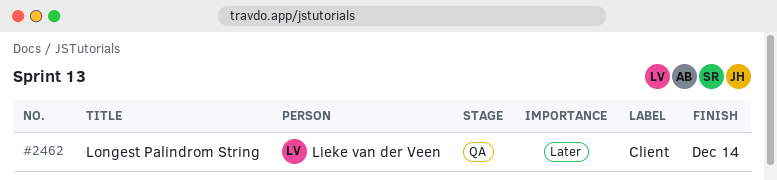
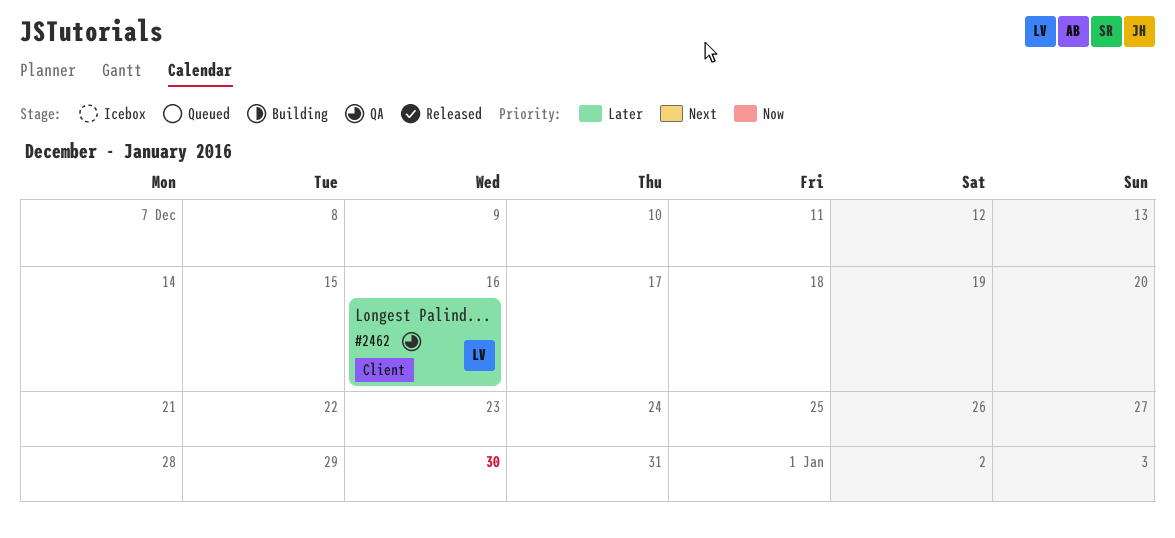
#2462, due: Dec 14 -> Dec 16

